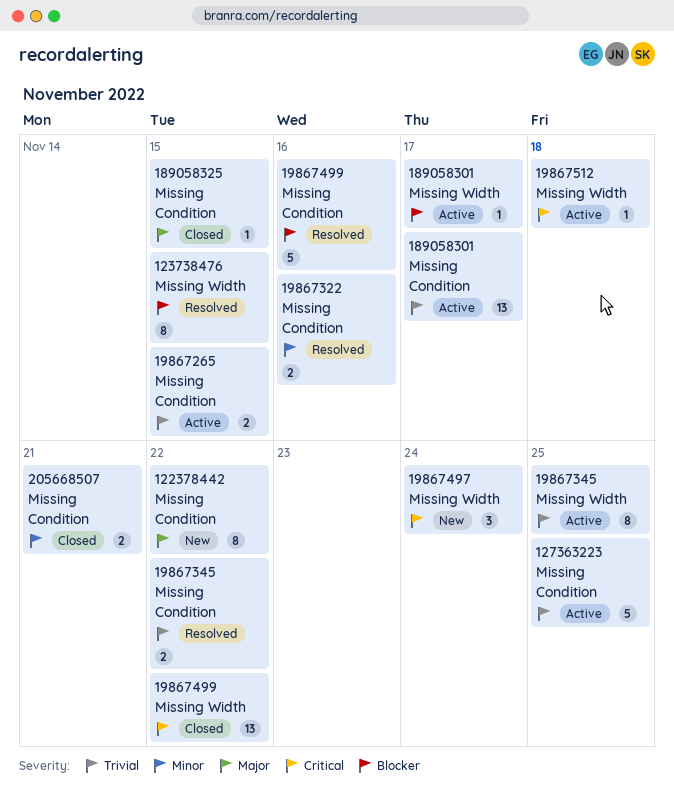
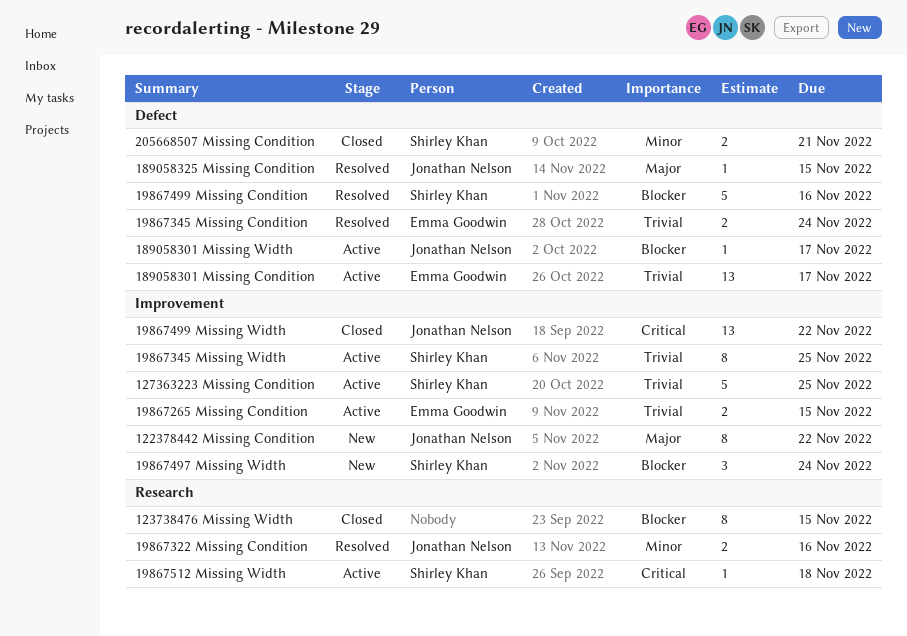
123738476 Missing Width, status: Resolved -> Closed
189058325 Missing Condition, status: Closed -> Resolved
19867345 Missing Condition, due: Nov 22 -> Nov 24
19867497 Missing Width, priority: Critical -> Blocker

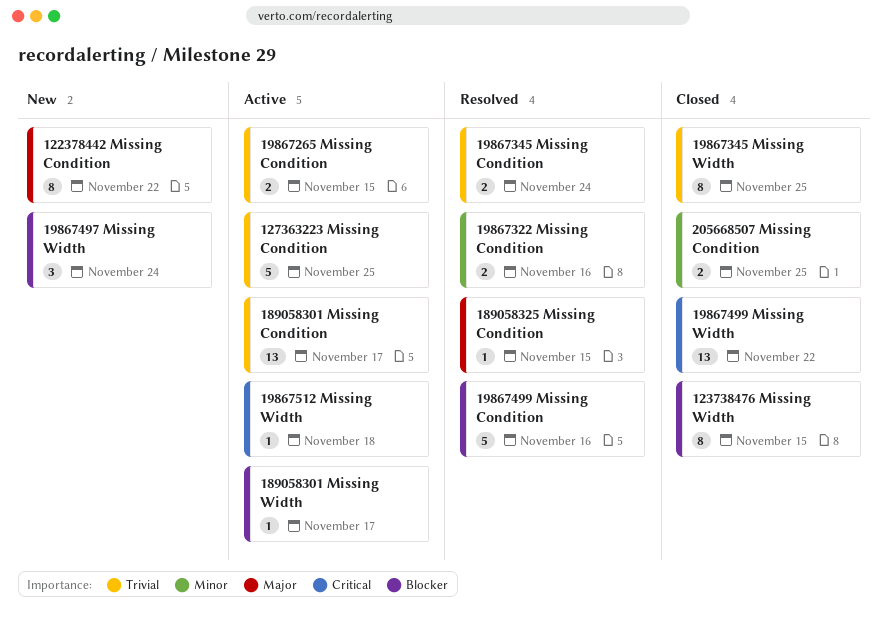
19867345 Missing Width, status: Active -> Closed
205668507 Missing Condition, due: Nov 21 -> Nov 25

